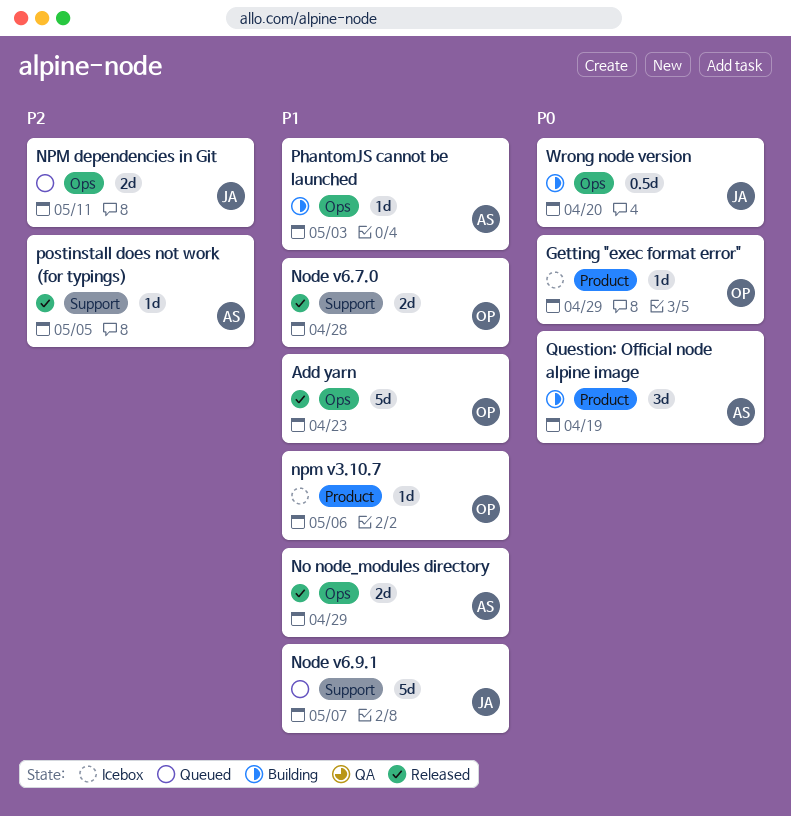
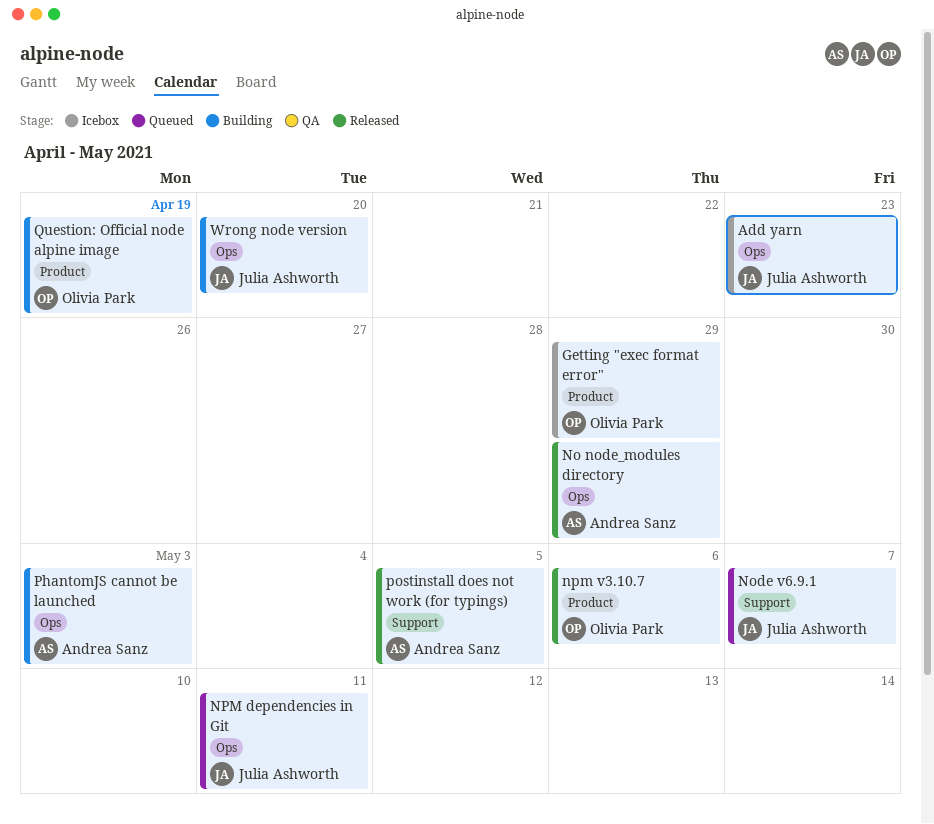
Add yarn, status: Released -> Icebox
Add yarn, owner: Olivia Park -> Julia Ashworth
Node v6.7.0: present -> none
npm v3.10.7, status: Icebox -> Released
Question: Official node alpine image, owner: Andrea Sanz -> Olivia Park

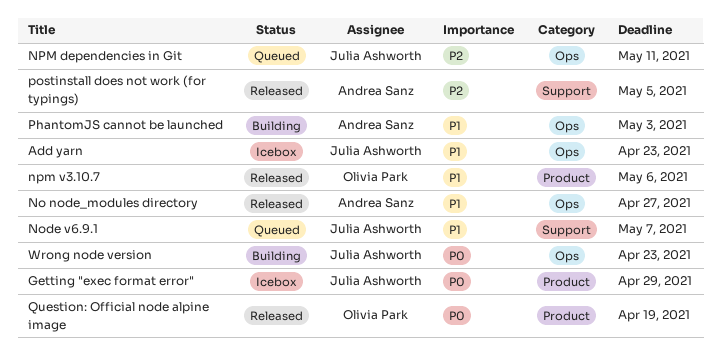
Getting "exec format error", owner: Olivia Park -> Julia Ashworth
No node_modules directory, due: Apr 29 -> Apr 27
Question: Official node alpine image, status: Building -> Released
Wrong node version, due: Apr 20 -> Apr 23

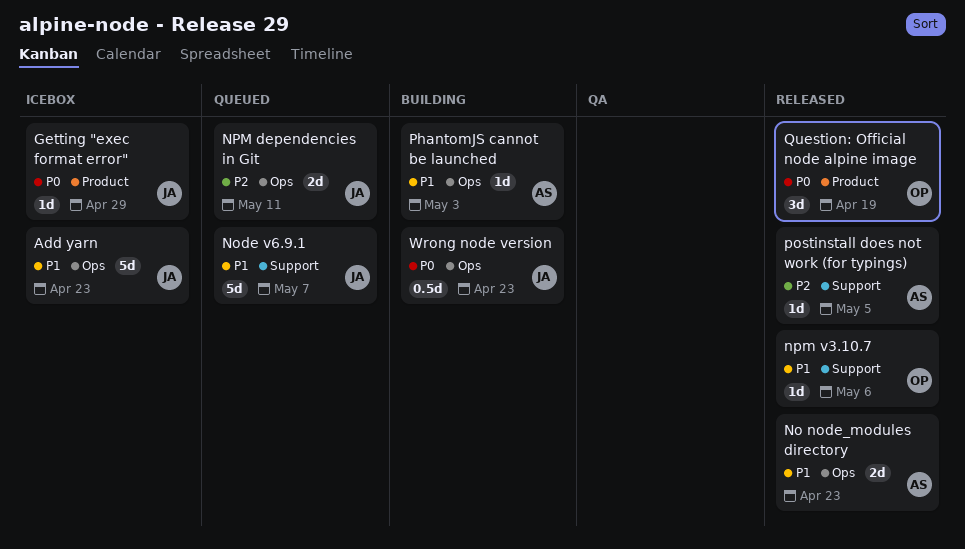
No node_modules directory, due: Apr 27 -> Apr 23
npm v3.10.7, label: Product -> Support

